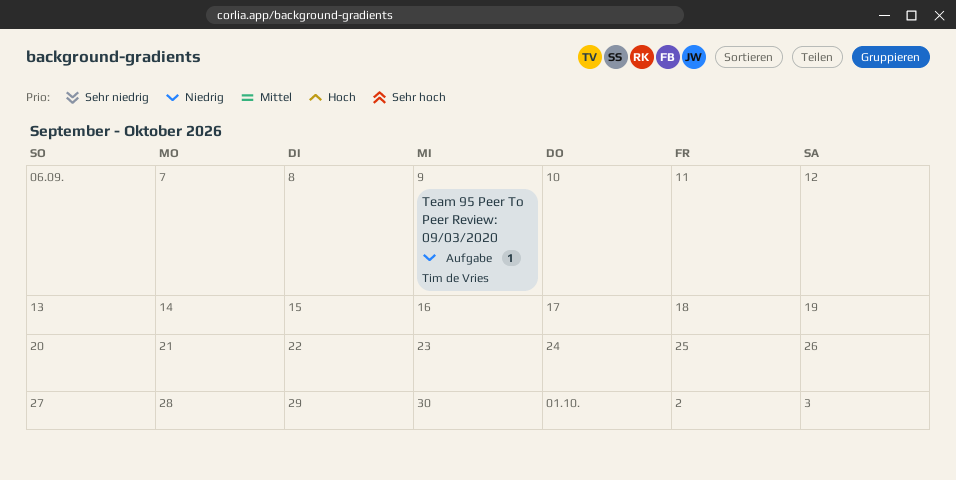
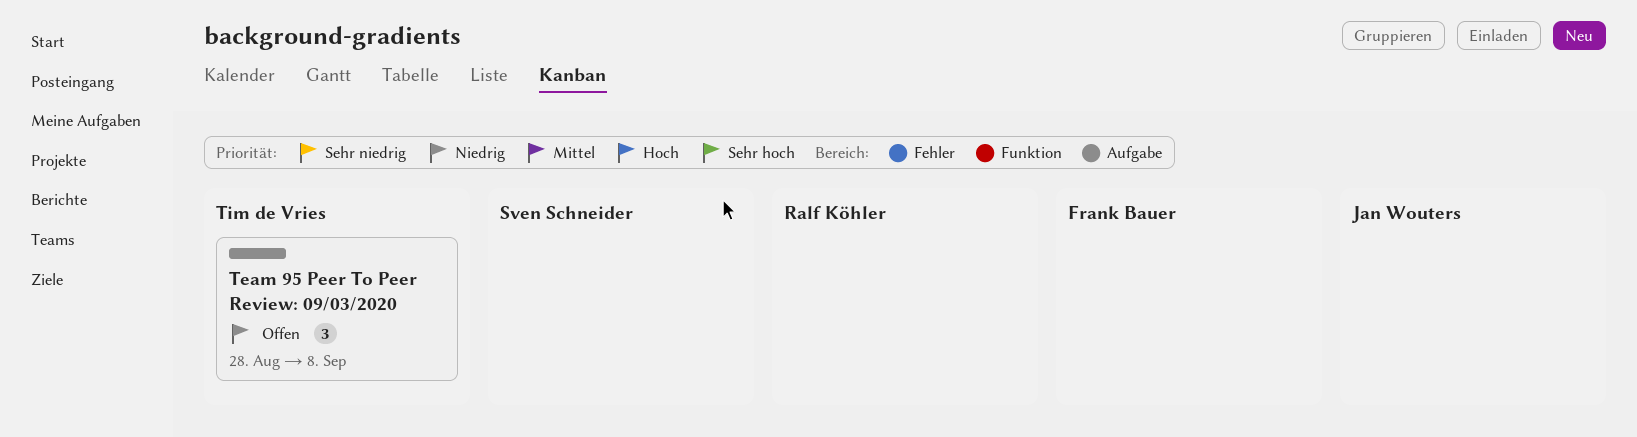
Team 95 Peer To Peer Review: 09/03/2020, estimate: 1 -> 3
Team 95 Peer To Peer Review: 09/03/2020, due: Sep 9 -> Sep 8

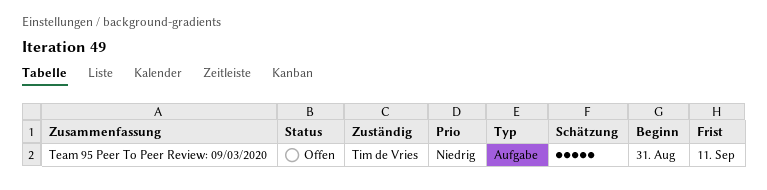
Team 95 Peer To Peer Review: 09/03/2020, estimate: 3 -> 5
Team 95 Peer To Peer Review: 09/03/2020, start: Aug 28 -> Aug 31
Team 95 Peer To Peer Review: 09/03/2020, due: Sep 8 -> Sep 11

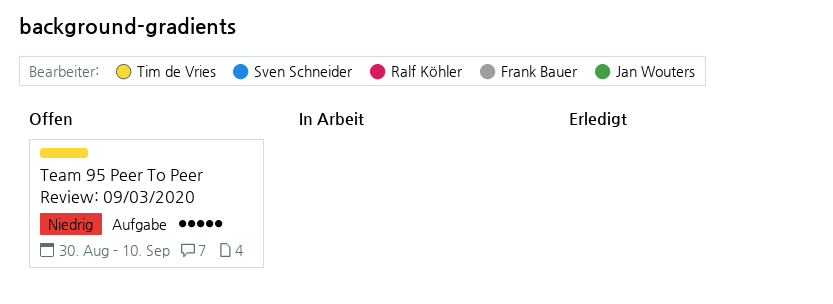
Team 95 Peer To Peer Review: 09/03/2020, start: Aug 31 -> Aug 30
Team 95 Peer To Peer Review: 09/03/2020, due: Sep 11 -> Sep 10

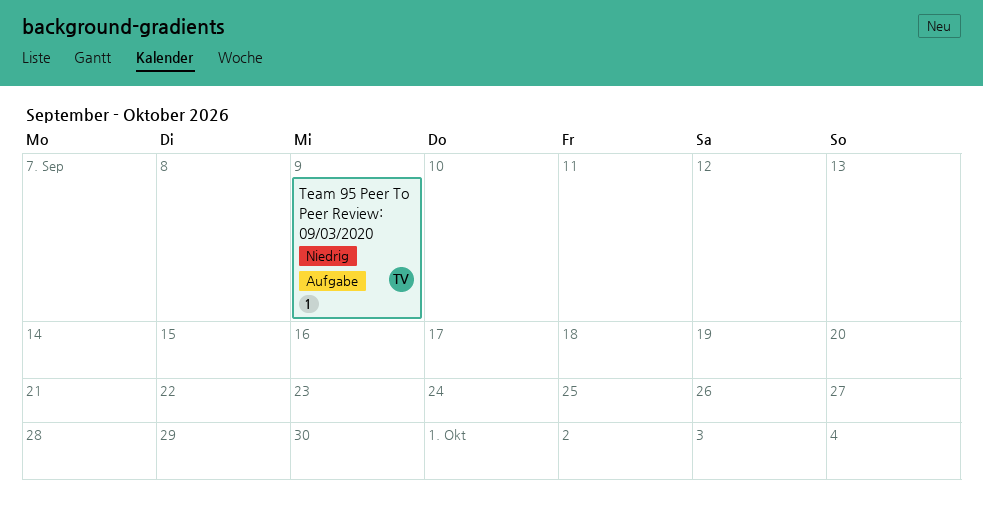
Team 95 Peer To Peer Review: 09/03/2020, estimate: 5 -> 1
Team 95 Peer To Peer Review: 09/03/2020, due: Sep 10 -> Sep 9

